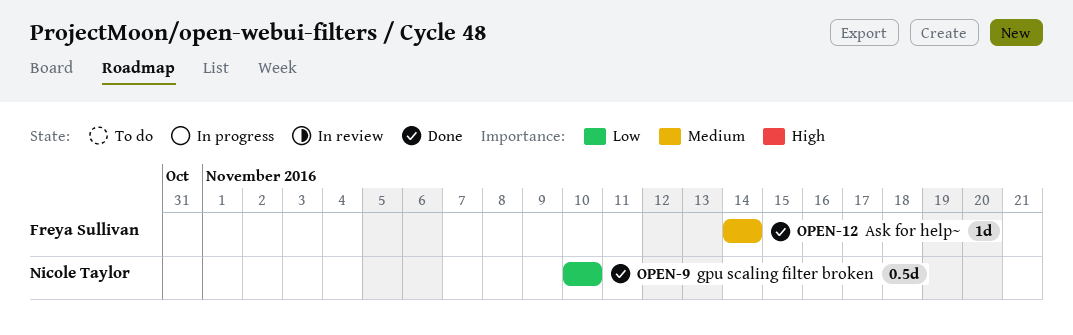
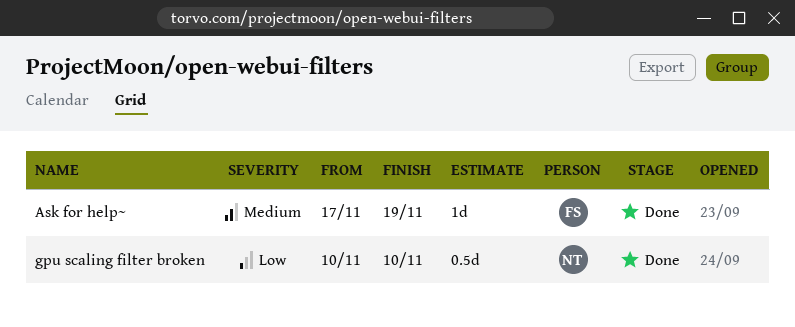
Ask for help~, start: Nov 14 -> Nov 17
Ask for help~, due: Nov 14 -> Nov 19

